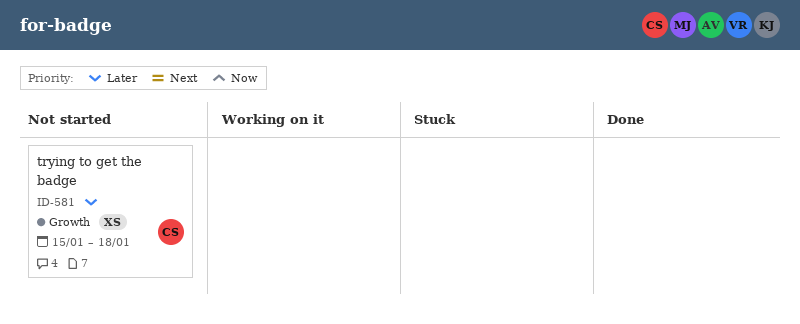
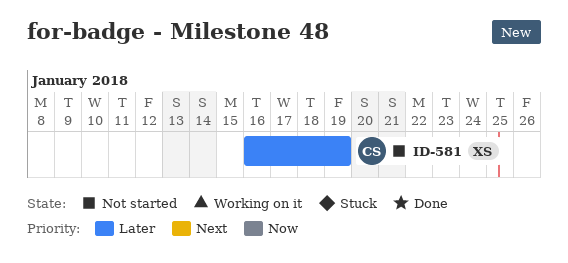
ID-581, start: Jan 15 -> Jan 16
ID-581, due: Jan 18 -> Jan 19

